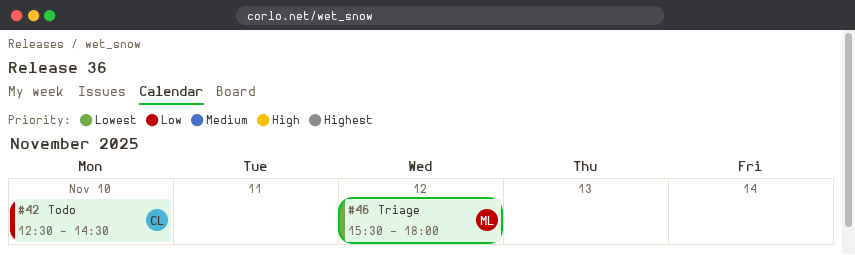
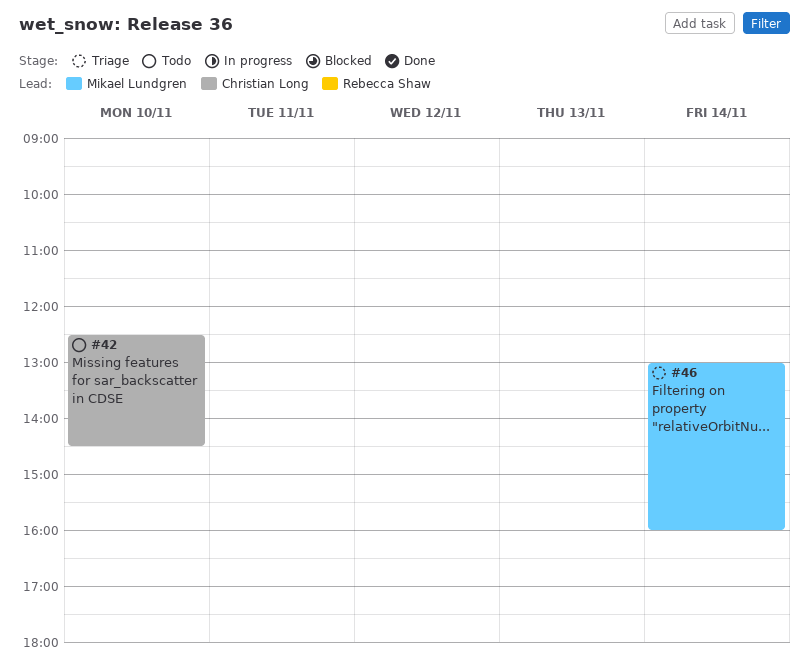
#46, day: Nov 12 -> Nov 14
#46, begins: 15:30 -> 13:00
#46, ends: 18:00 -> 16:00

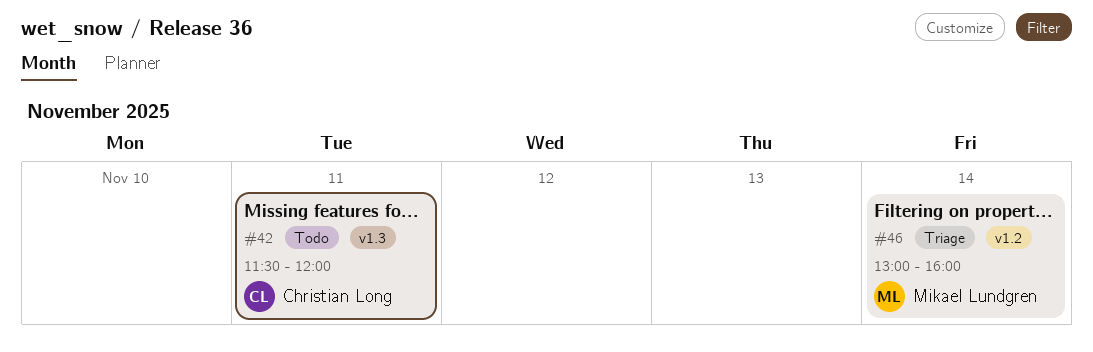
#42, day: Nov 10 -> Nov 11
#42, begins: 12:30 -> 11:30
#42, ends: 14:30 -> 12:00

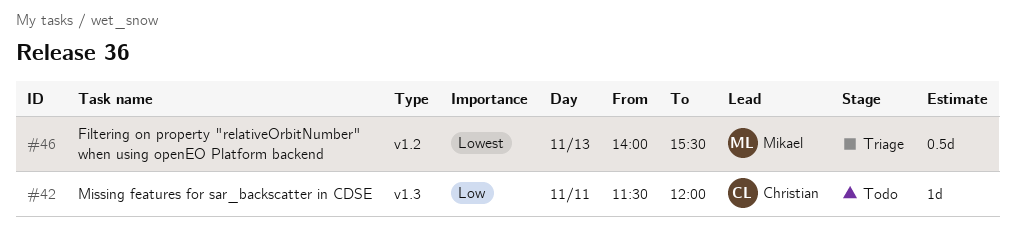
#46, day: Nov 14 -> Nov 13
#46, begins: 13:00 -> 14:00
#46, ends: 16:00 -> 15:30

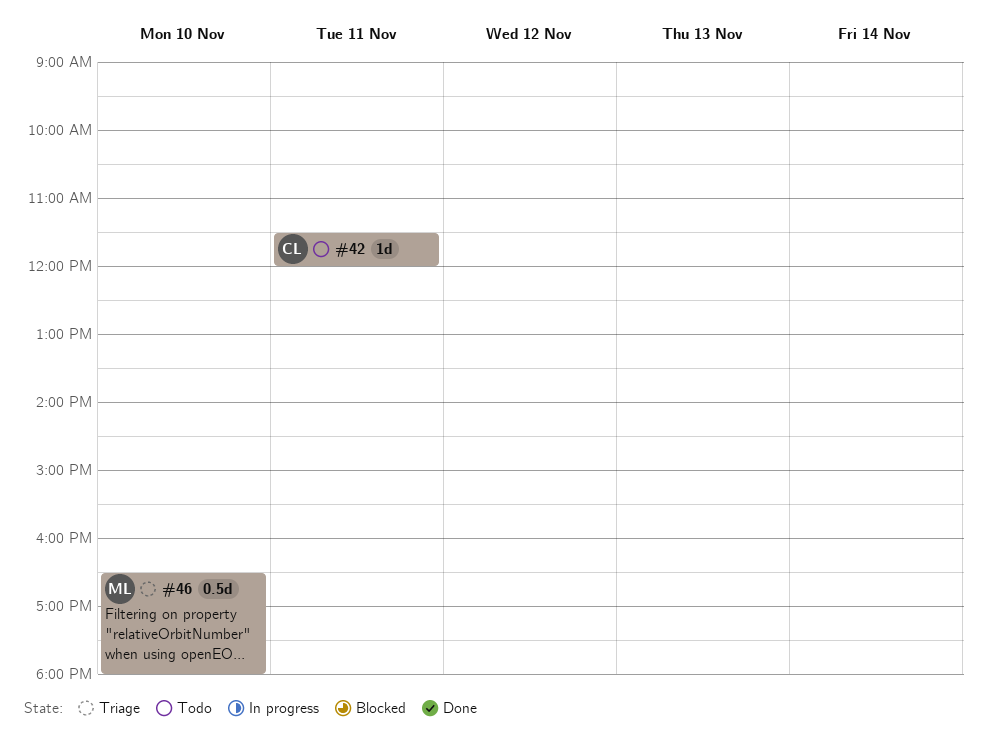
#46, day: Nov 13 -> Nov 10
#46, begins: 14:00 -> 16:30
#46, ends: 15:30 -> 18:00

